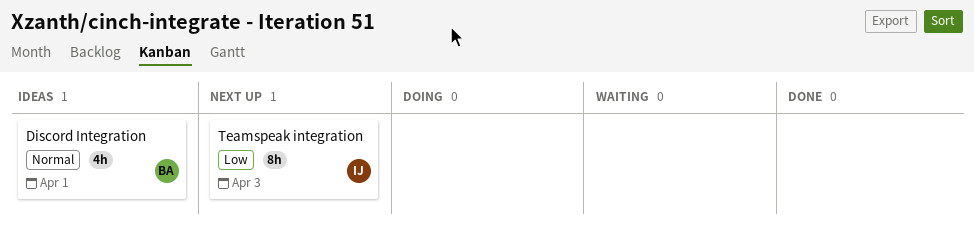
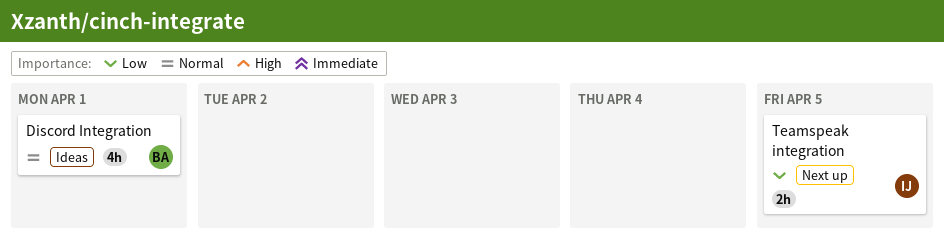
Teamspeak integration, estimate: 8h -> 2h
Teamspeak integration, due: Apr 3 -> Apr 5

